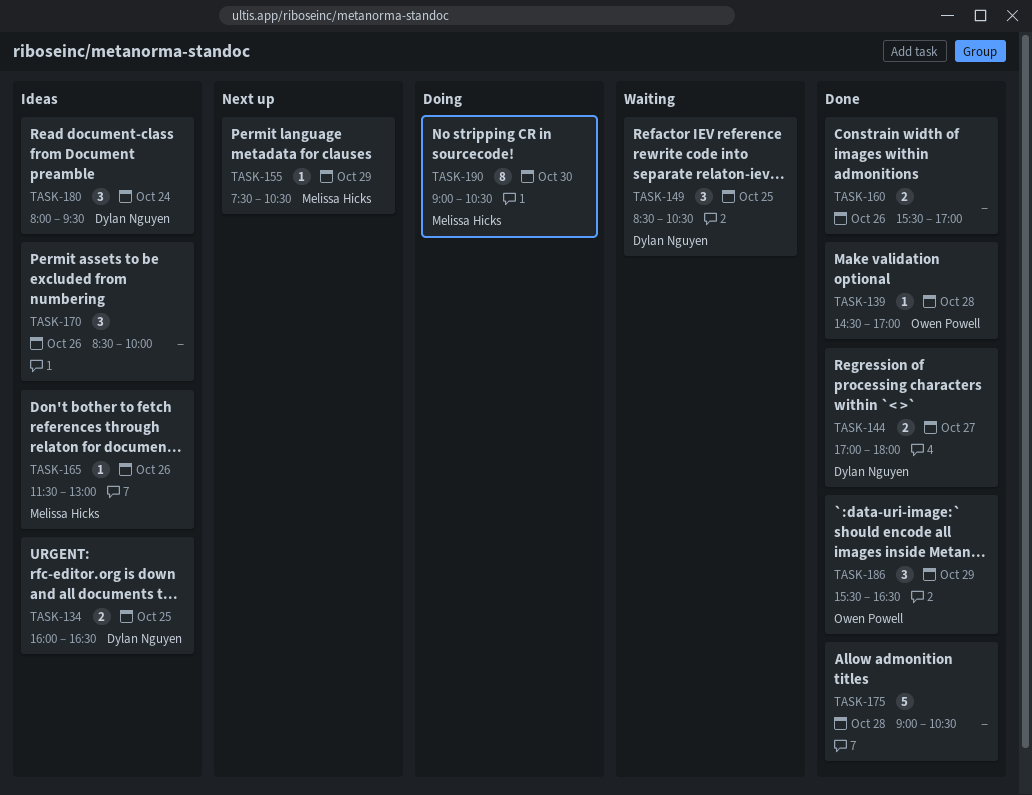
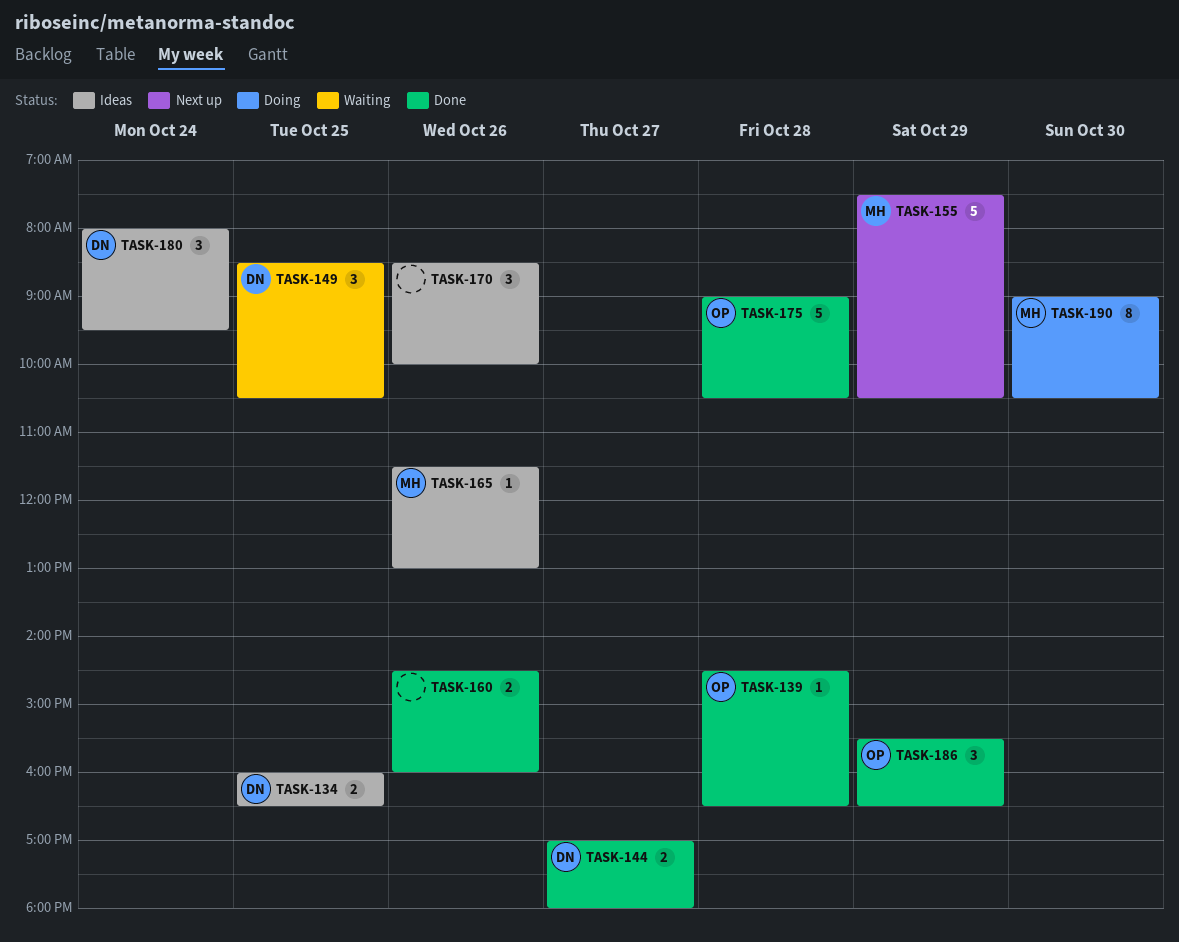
TASK-139, ends: 17:00 -> 16:30
TASK-155, estimate: 1 -> 5
TASK-160, begins: 15:30 -> 14:30
TASK-160, ends: 17:00 -> 16:00
TASK-175, owner: none -> Owen Powell

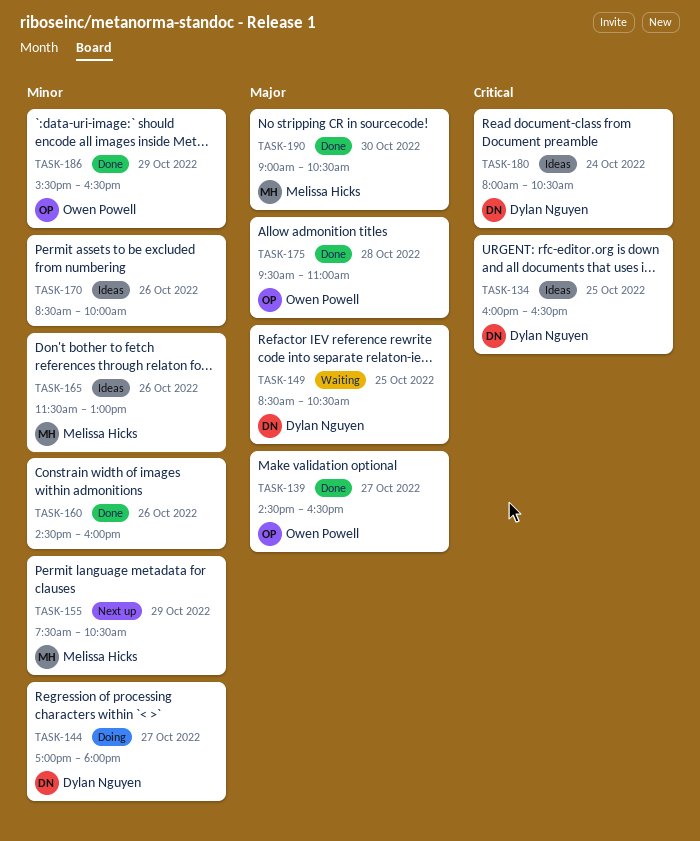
TASK-139, day: Oct 28 -> Oct 27
TASK-144, status: Done -> Doing
TASK-175, begins: 09:00 -> 09:30
TASK-175, ends: 10:30 -> 11:00
TASK-180, ends: 09:30 -> 10:30
TASK-190, status: Doing -> Done

